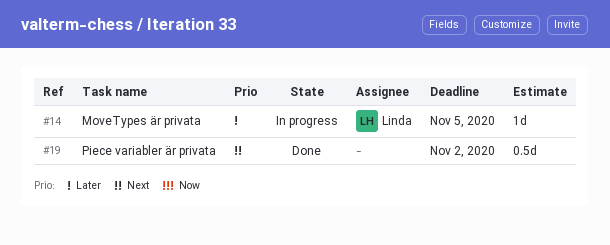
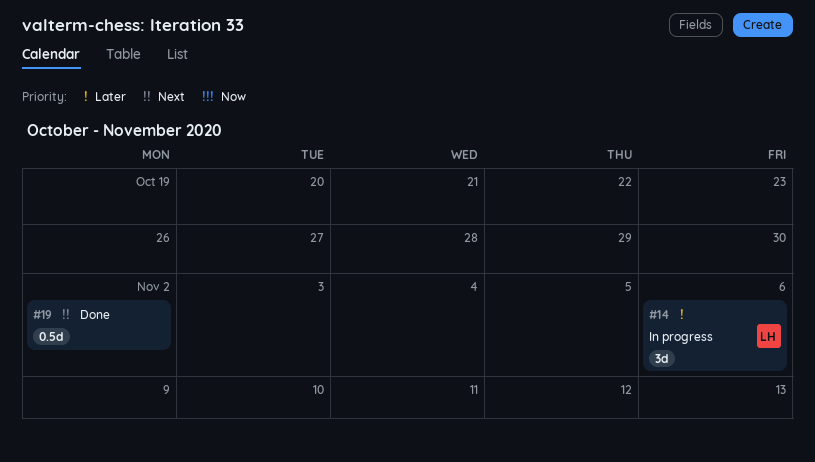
#14, estimate: 1d -> 3d
#14, due: Nov 5 -> Nov 6

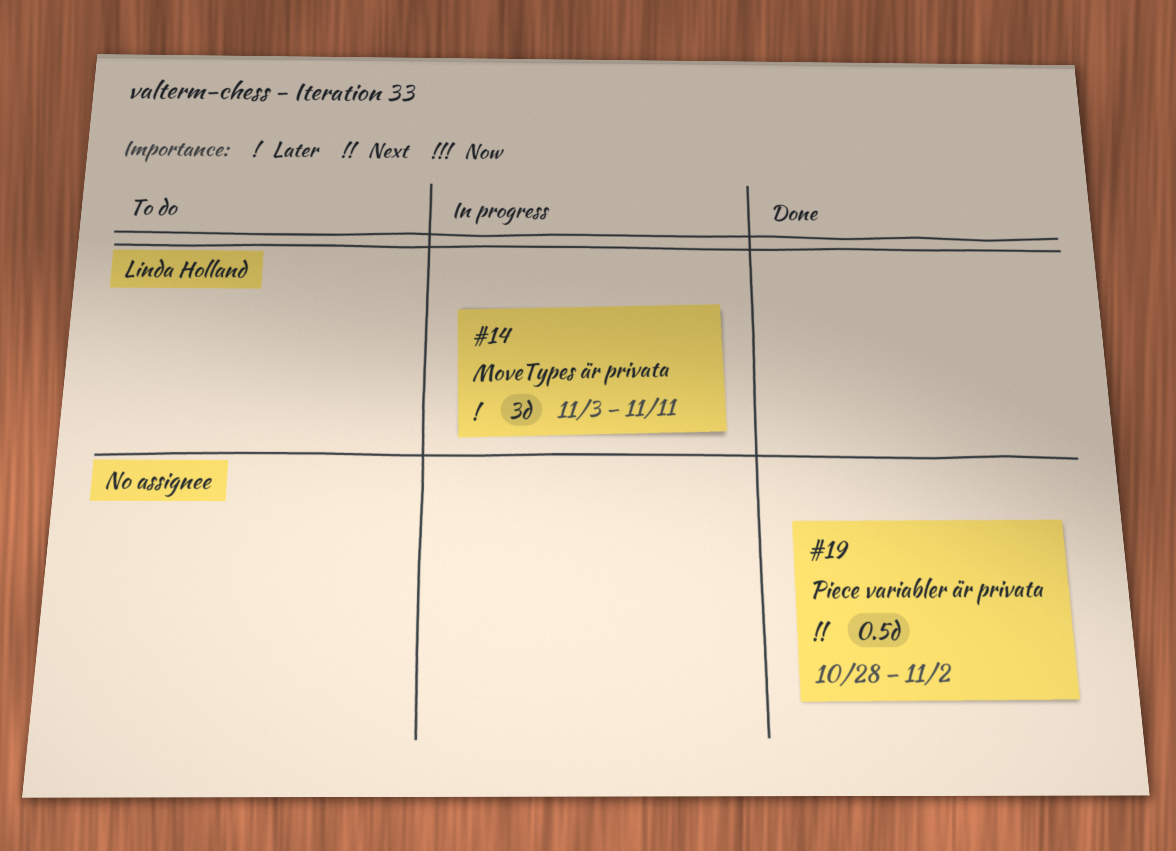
#14, due: Nov 6 -> Nov 11

